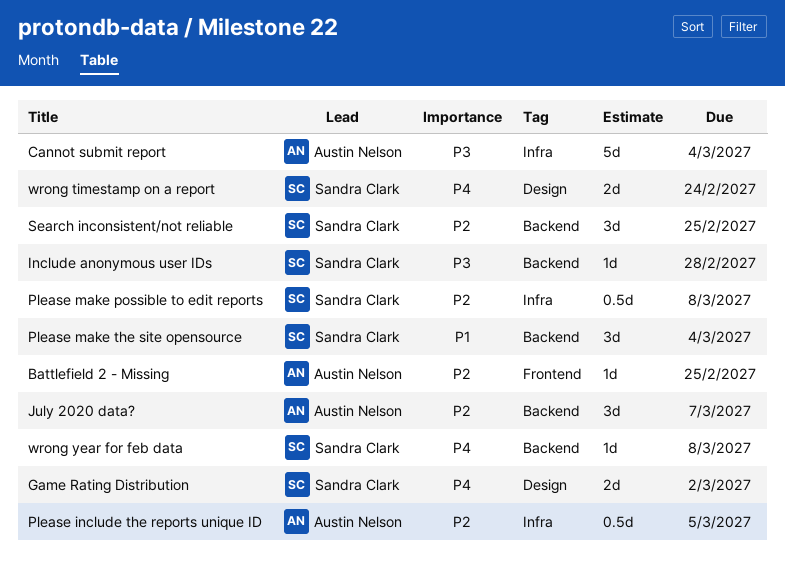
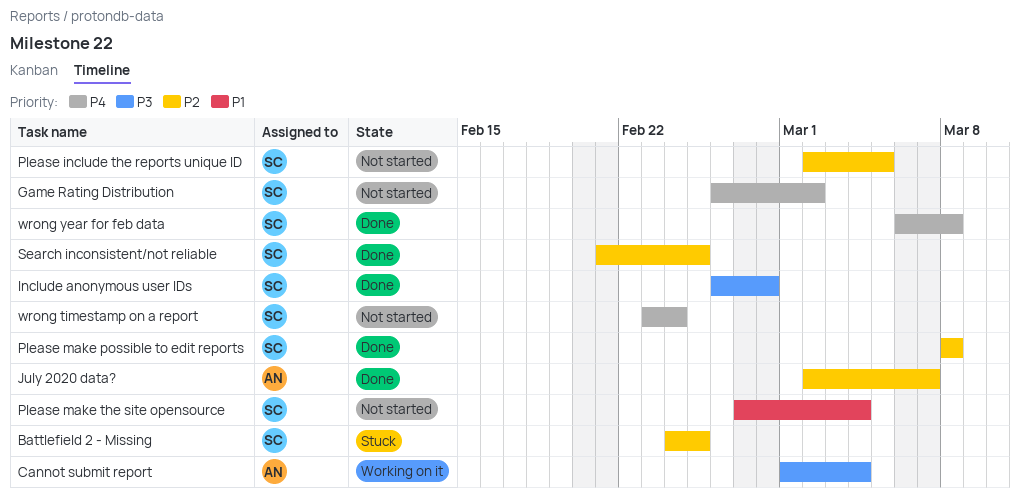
Battlefield 2 - Missing, owner: Austin Nelson -> Sandra Clark
Please include the reports unique ID, owner: Austin Nelson -> Sandra Clark

